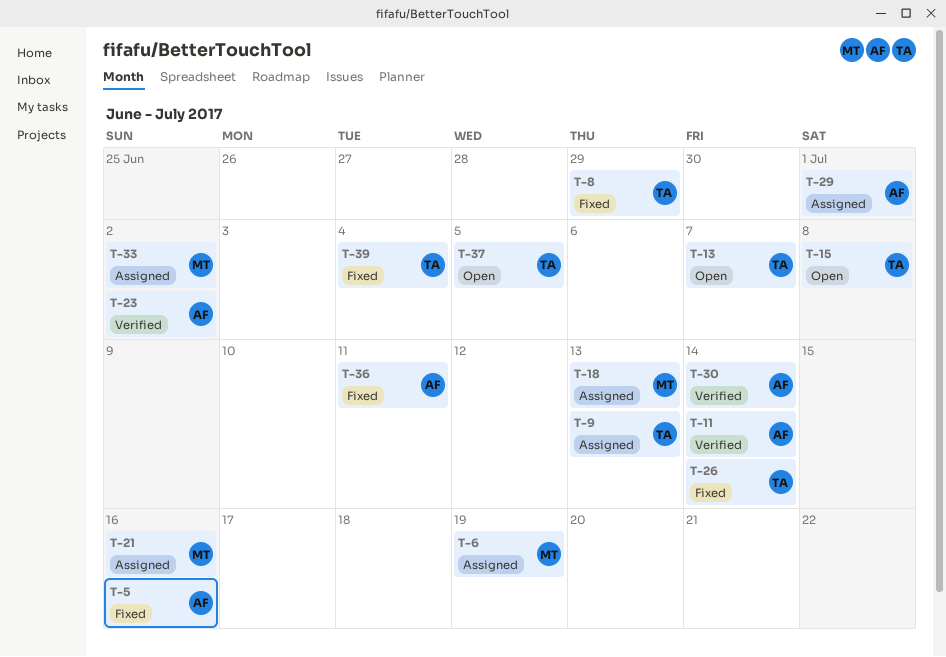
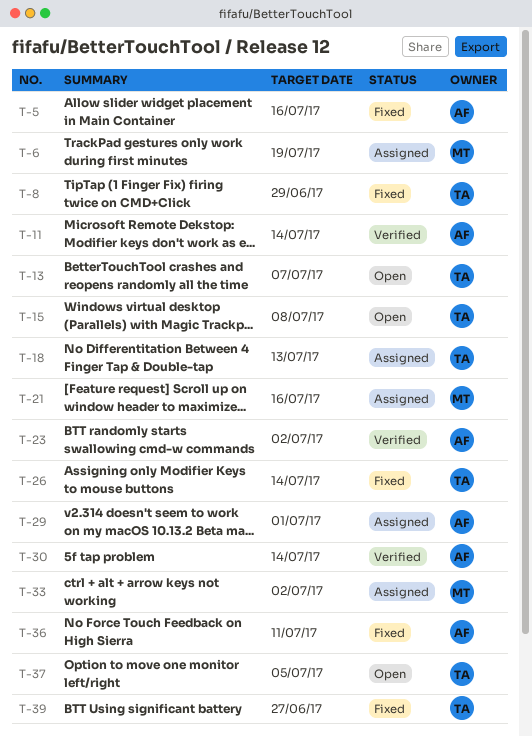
T-9: present -> none
T-18, owner: MT -> TA
T-39, due: Jul 4 -> Jun 27

